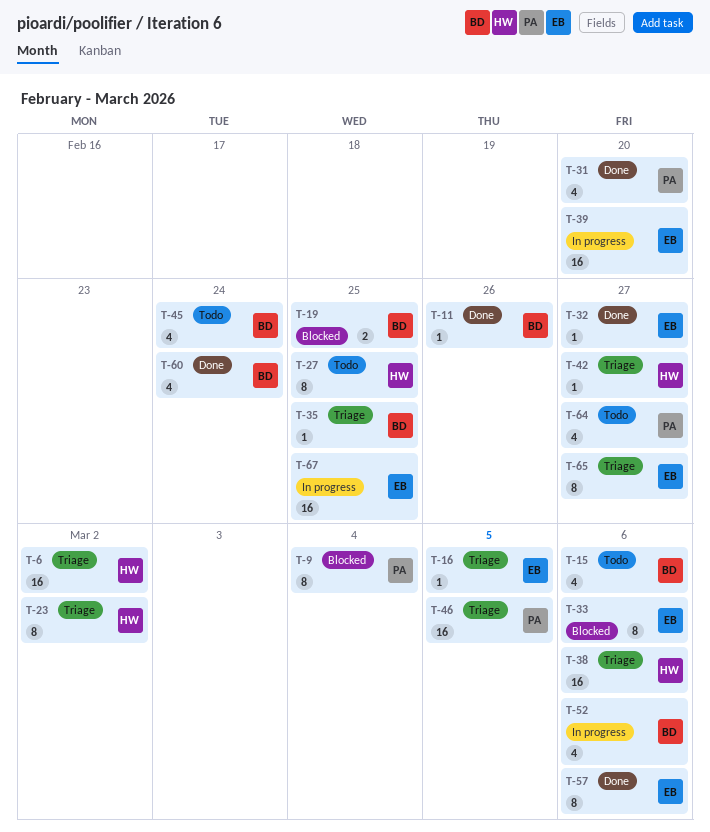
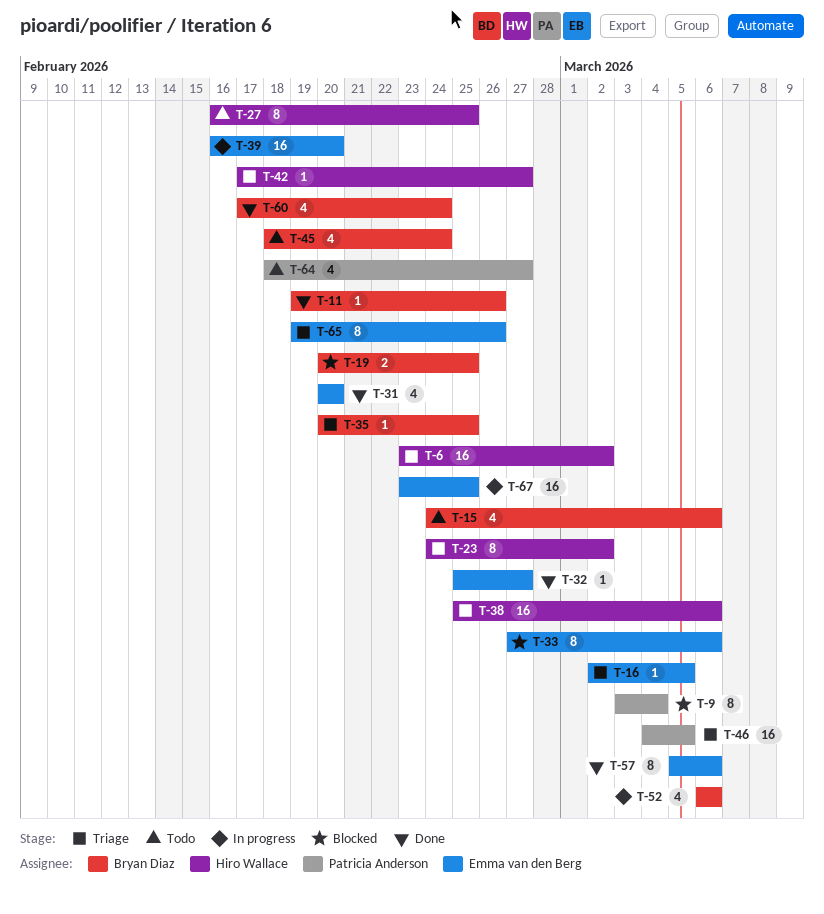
T-31, owner: Patricia Anderson -> Emma van den Berg
T-65, due: Feb 27 -> Feb 26

